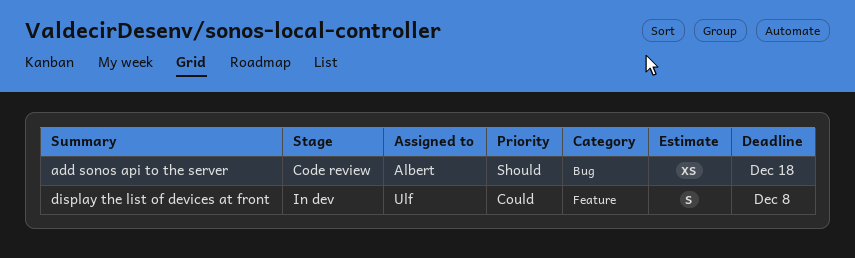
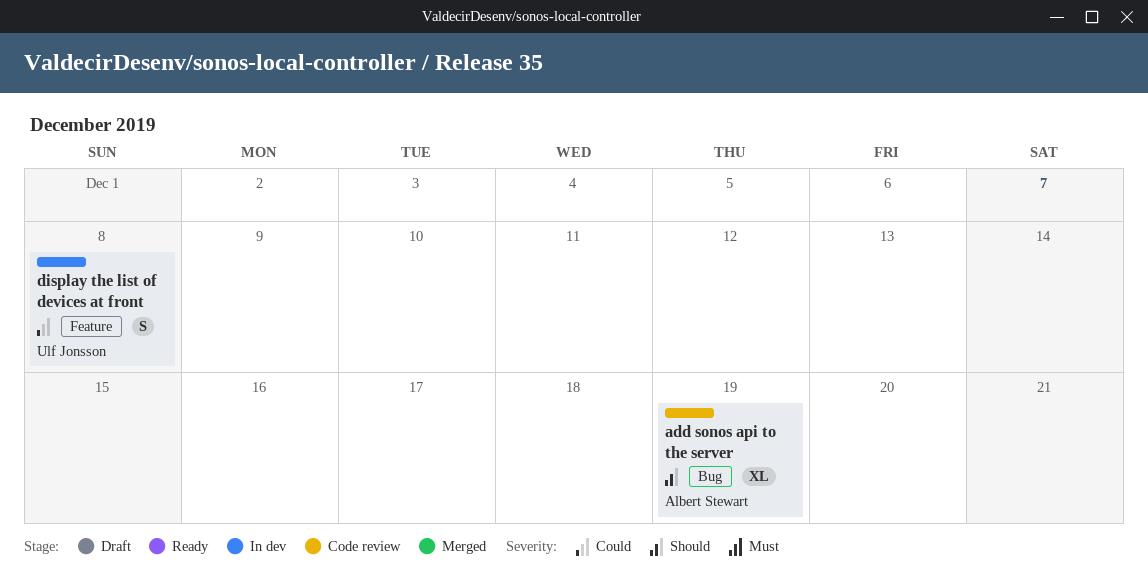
add sonos api to the server, estimate: XS -> XL
add sonos api to the server, due: Dec 18 -> Dec 19

